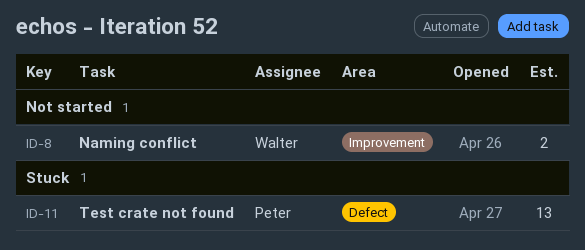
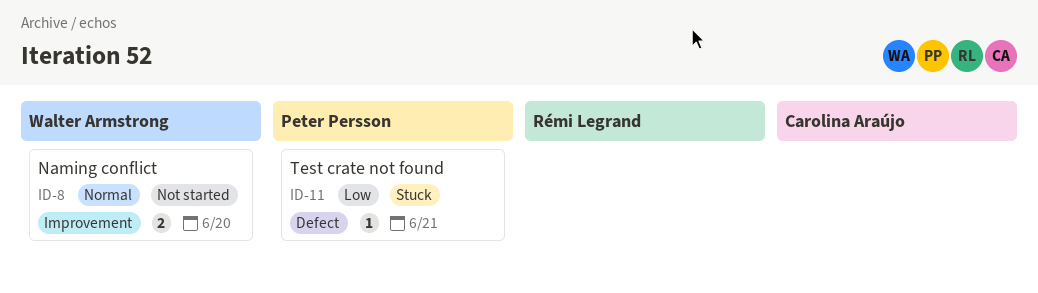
ID-11, estimate: 13 -> 1

